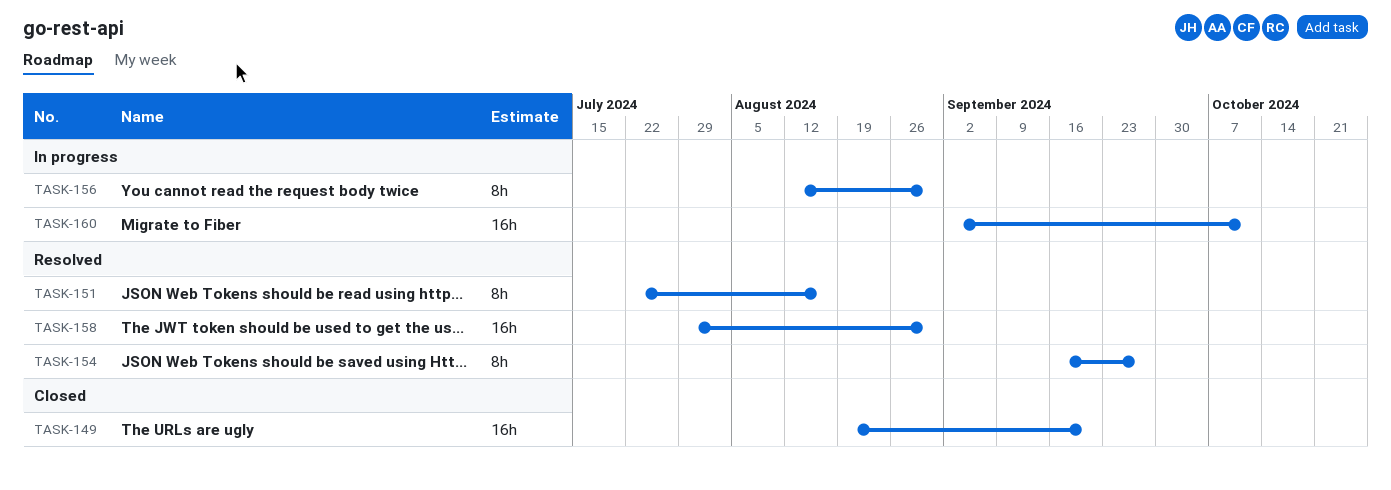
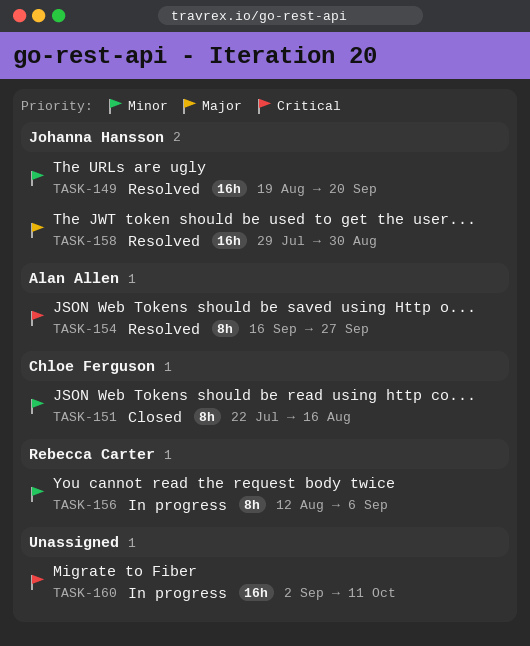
TASK-149, status: Closed -> Resolved
TASK-151, status: Resolved -> Closed
TASK-156, due: Aug 30 -> Sep 6

